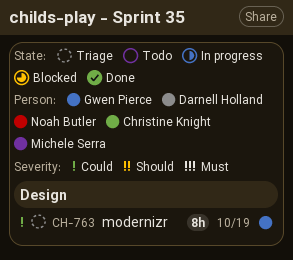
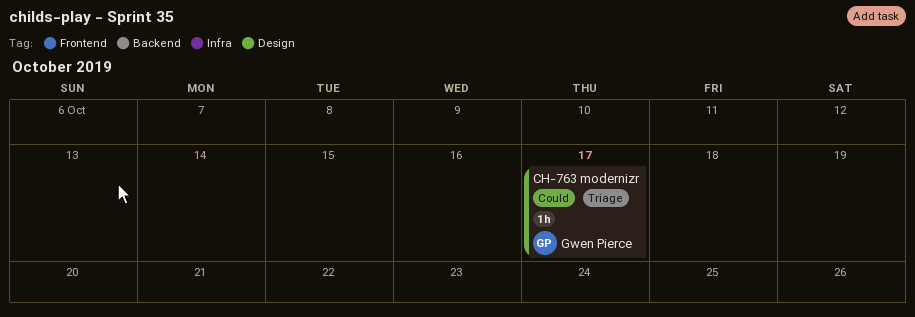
CH-763, estimate: 8h -> 1h
CH-763, due: Oct 19 -> Oct 17

